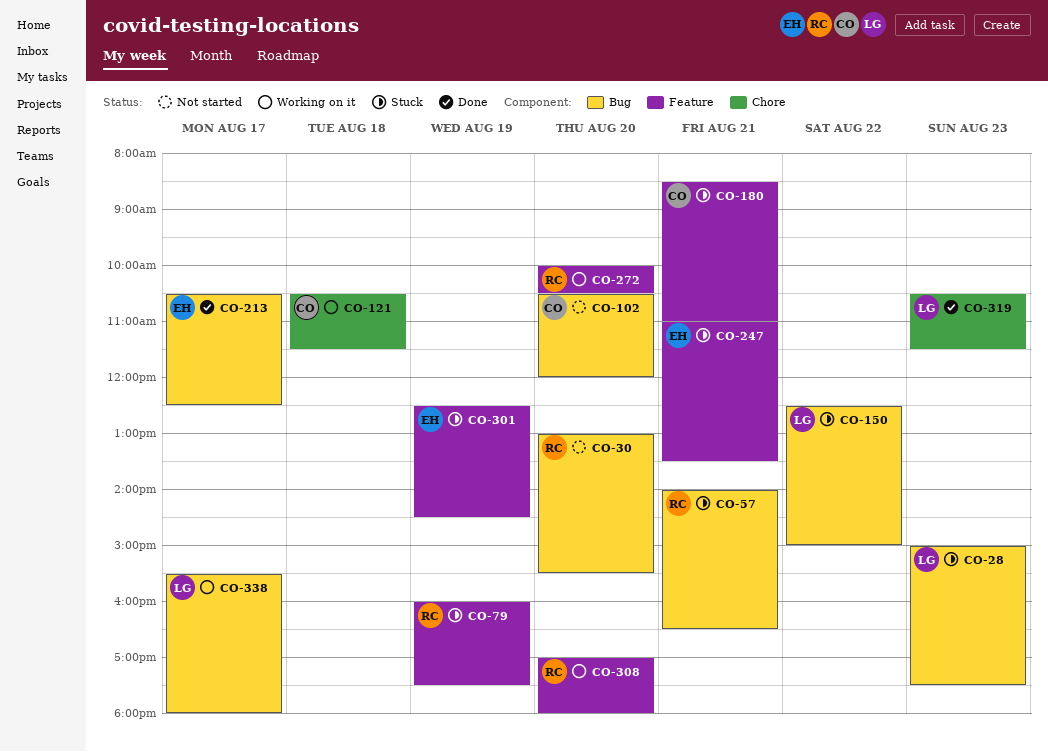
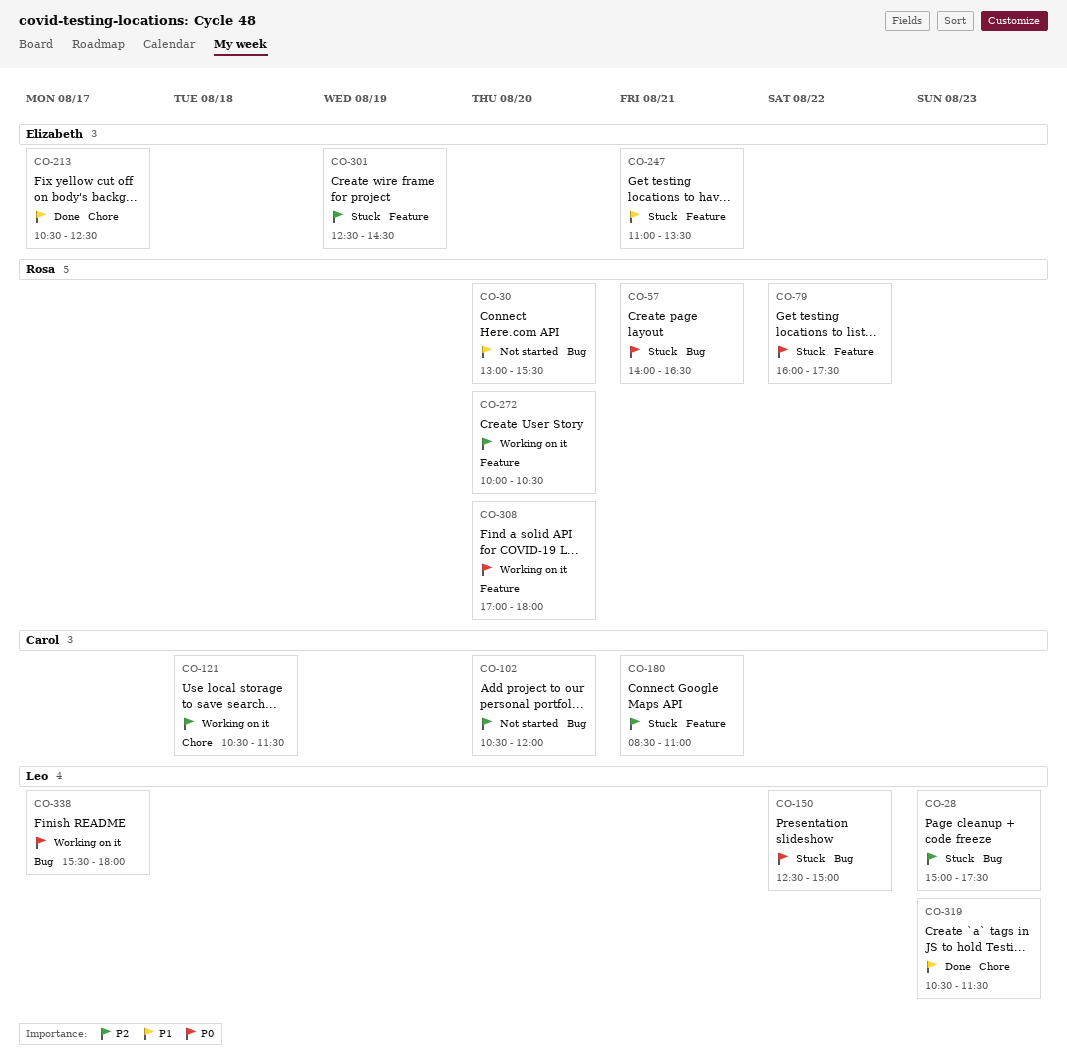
CO-79, day: Aug 19 -> Aug 22
CO-213, label: Bug -> Chore

